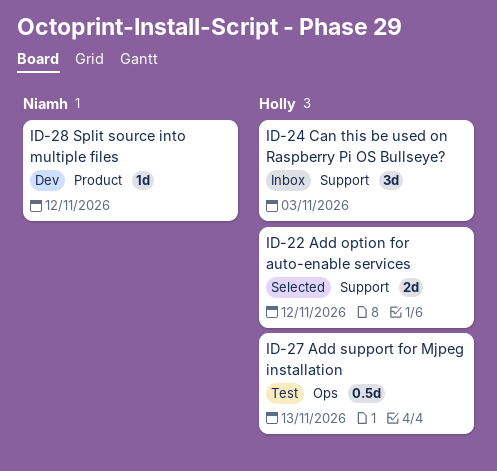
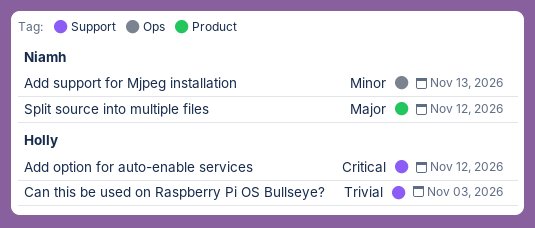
Add support for Mjpeg installation, owner: Holly -> Niamh

